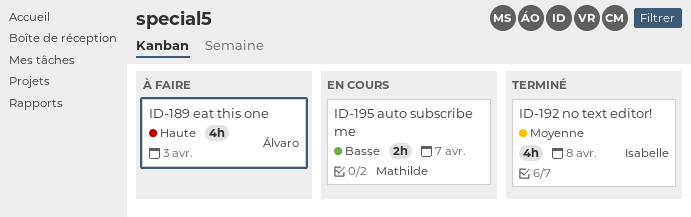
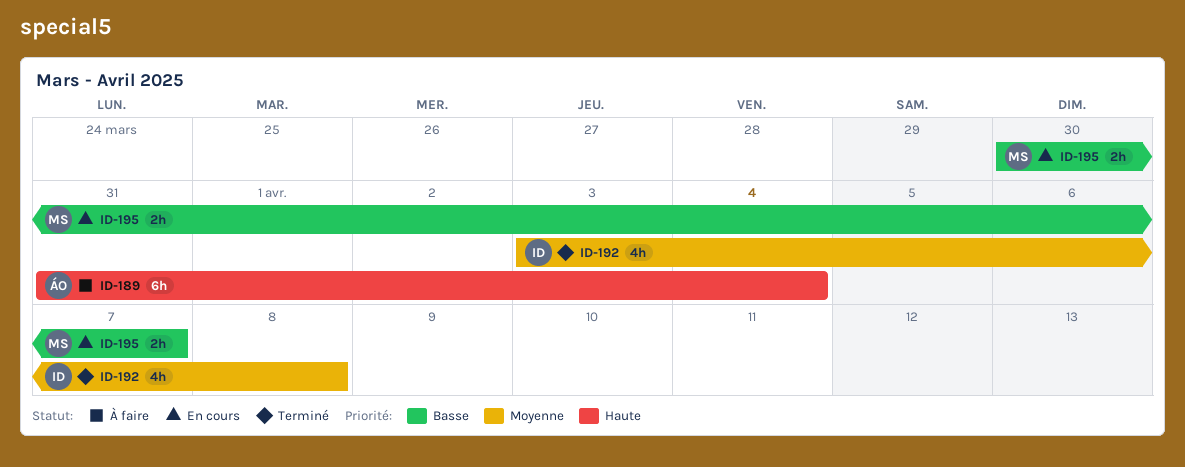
ID-189, estimate: 4h -> 6h
ID-189, due: Apr 3 -> Apr 4

